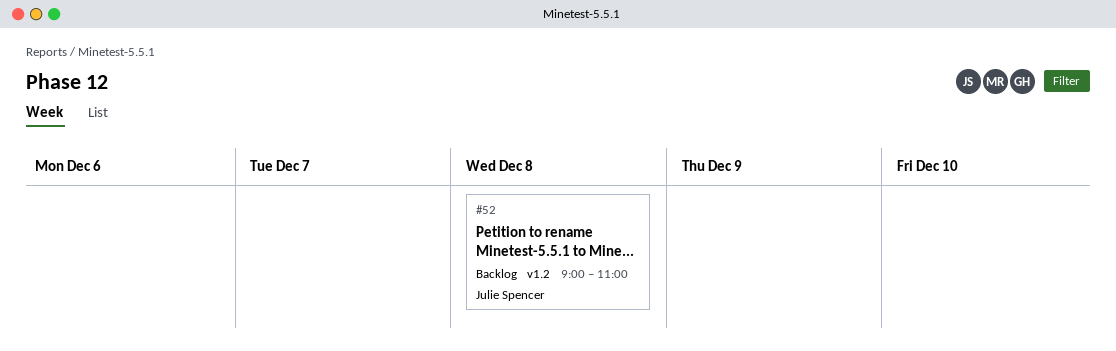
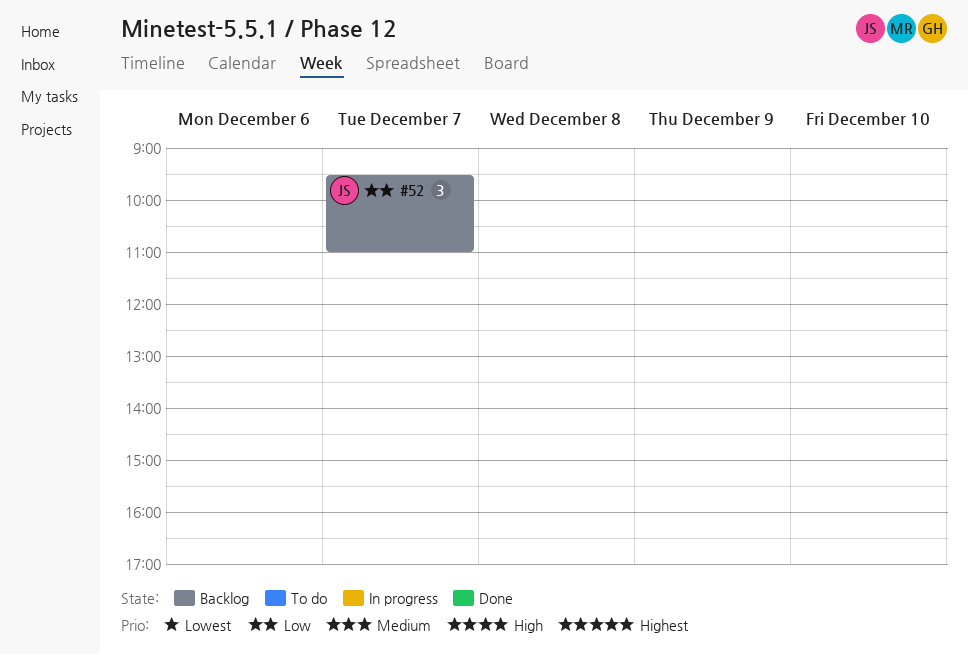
#52, day: Dec 8 -> Dec 7
#52, begins: 09:00 -> 09:30

